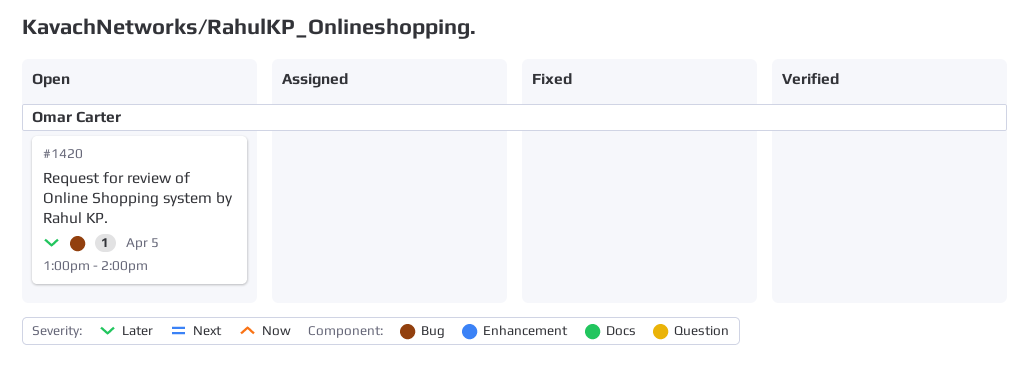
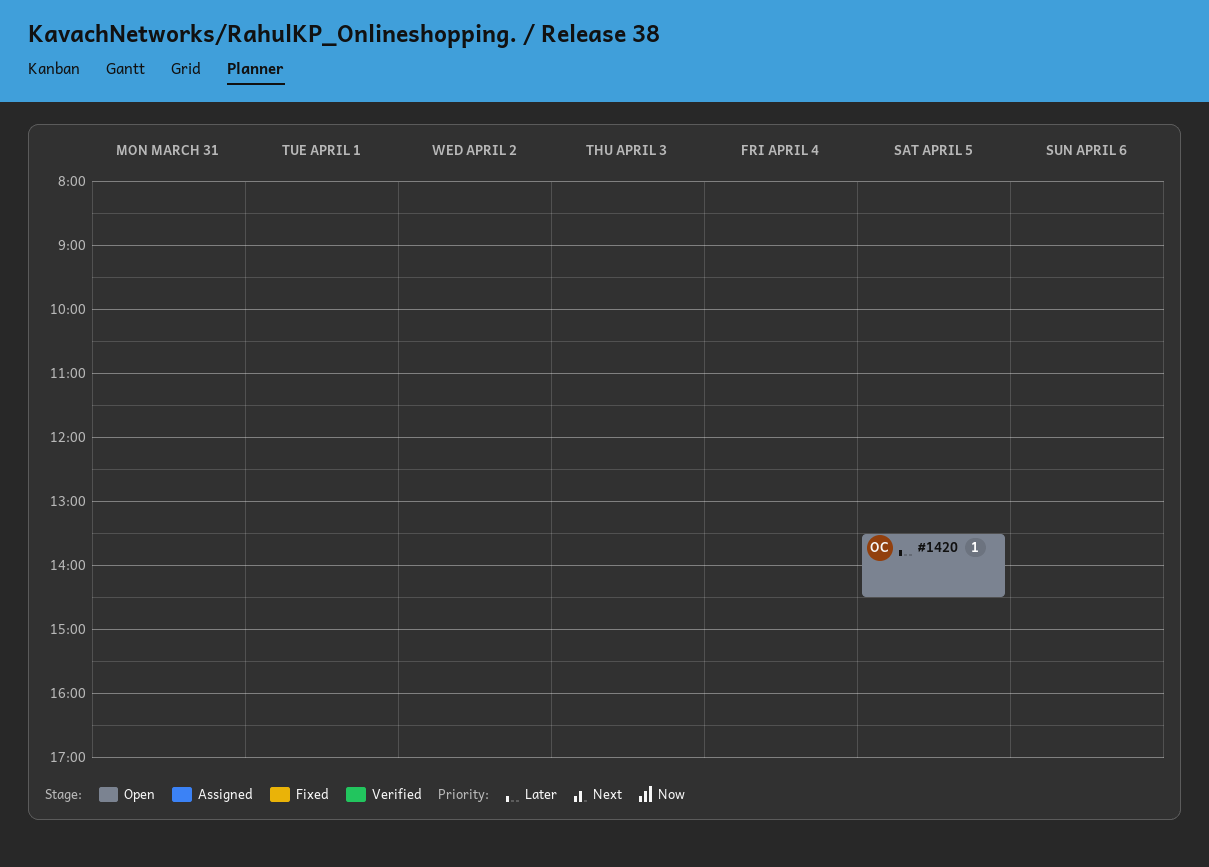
#1420, begins: 13:00 -> 13:30
#1420, ends: 14:00 -> 14:30

